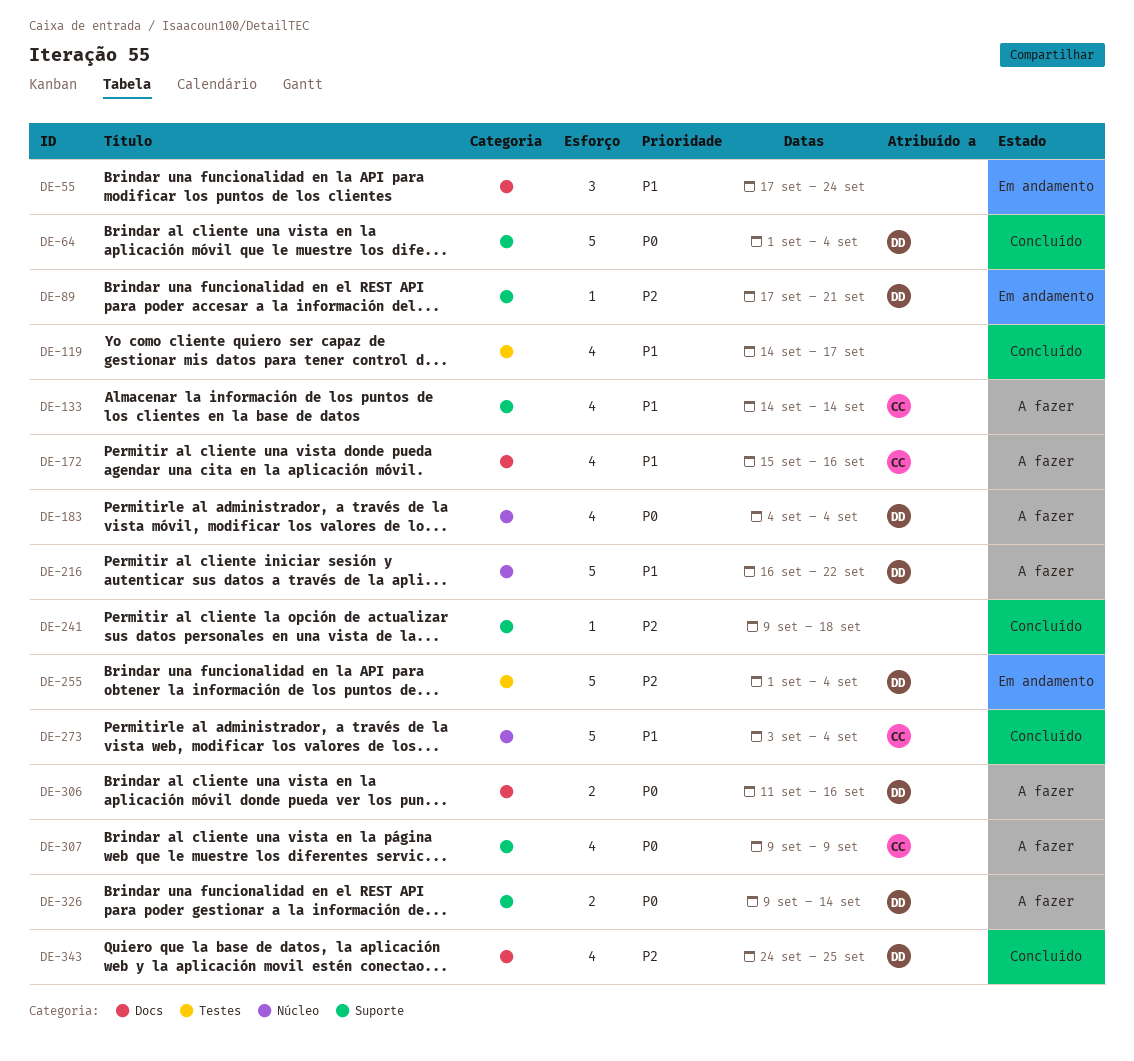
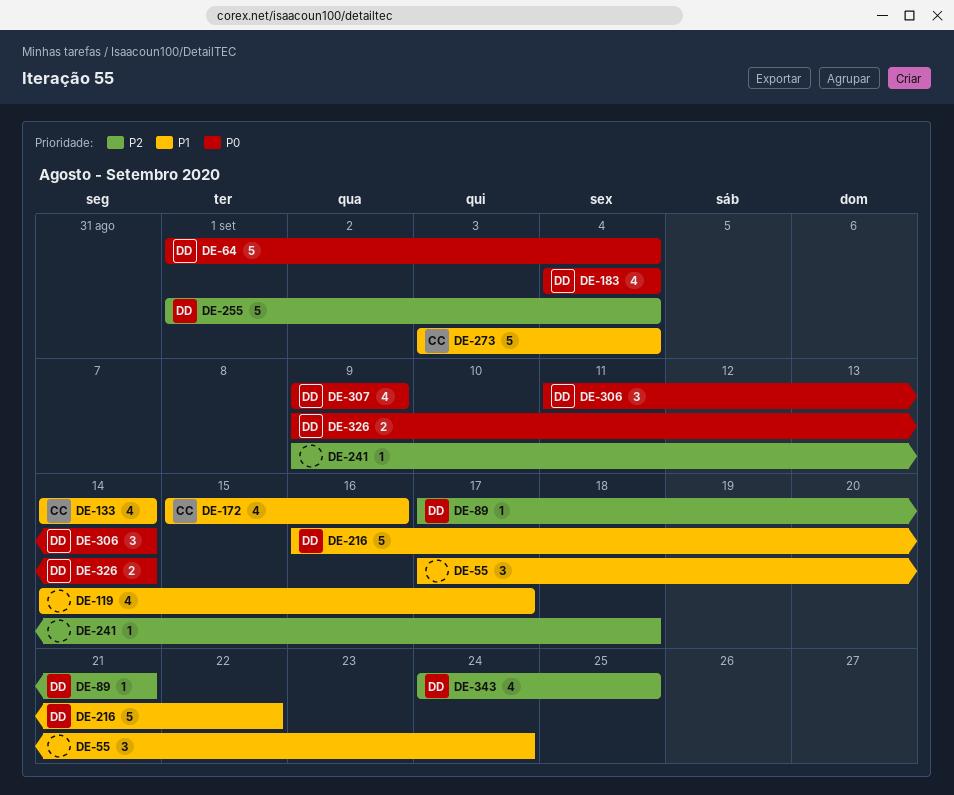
DE-306, estimate: 2 -> 3
DE-306, due: Sep 16 -> Sep 14
DE-307, owner: CC -> DD

